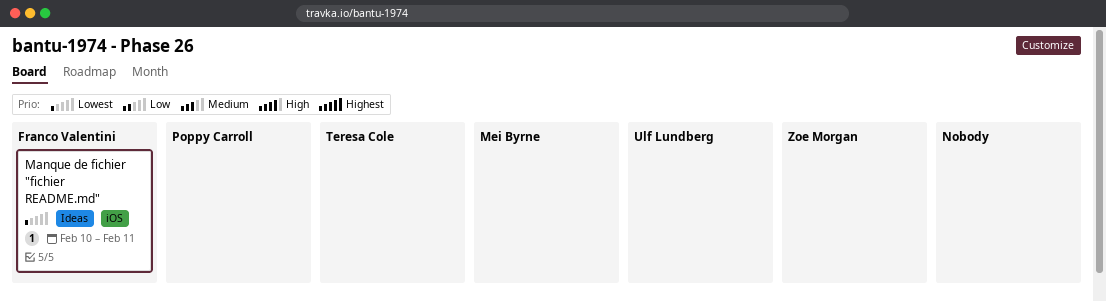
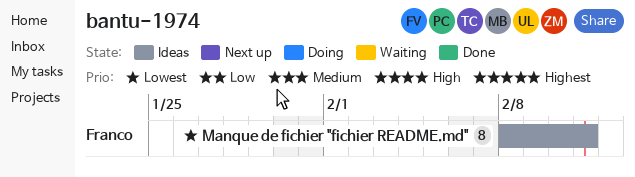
Manque de fichier "fichier README.md", estimate: 1 -> 8
Manque de fichier "fichier README.md", start: Feb 10 -> Feb 8

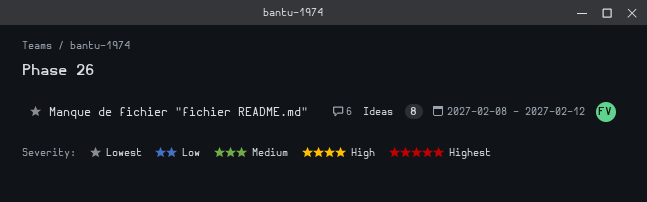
Manque de fichier "fichier README.md", due: Feb 11 -> Feb 12

